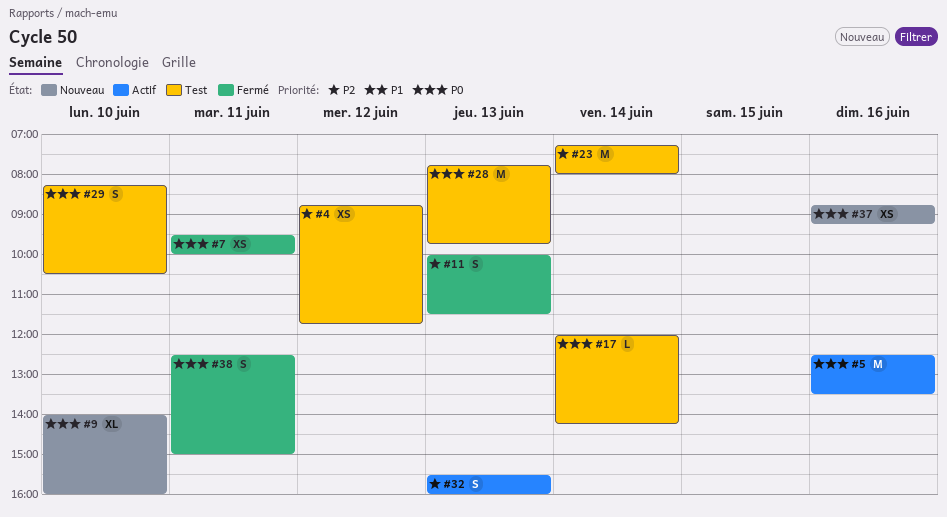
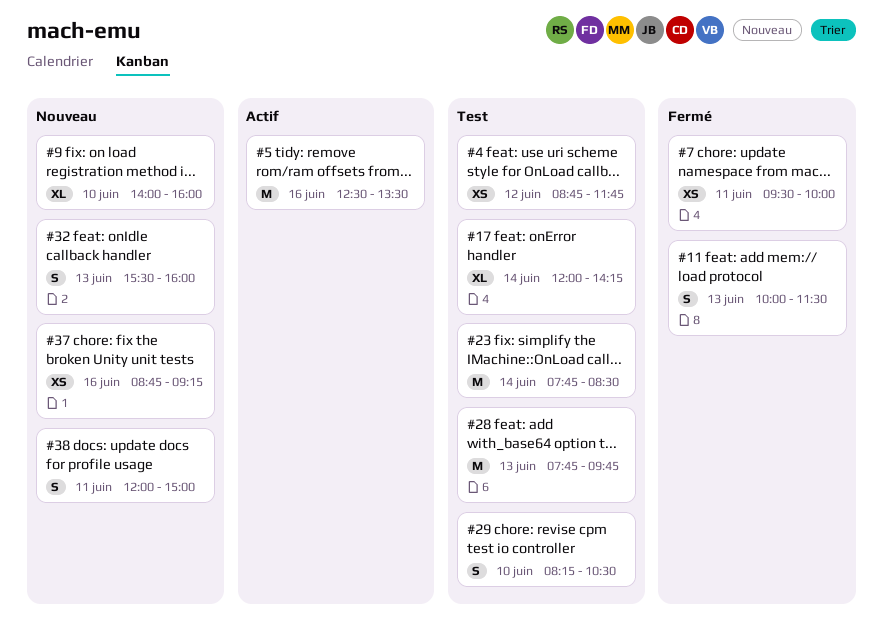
#17, estimate: L -> XL
#23, begins: 07:15 -> 07:45
#23, ends: 08:00 -> 08:30
#32, status: Actif -> Nouveau
#38, status: Fermé -> Nouveau
#38, begins: 12:30 -> 12:00

